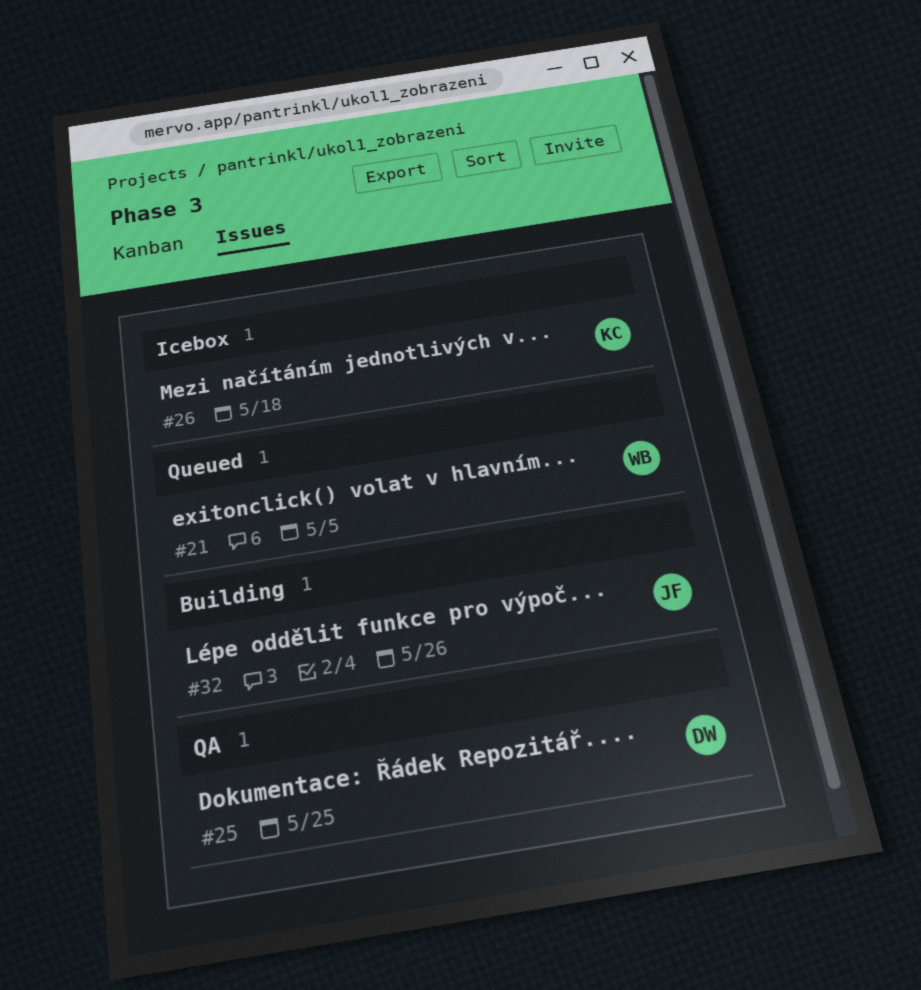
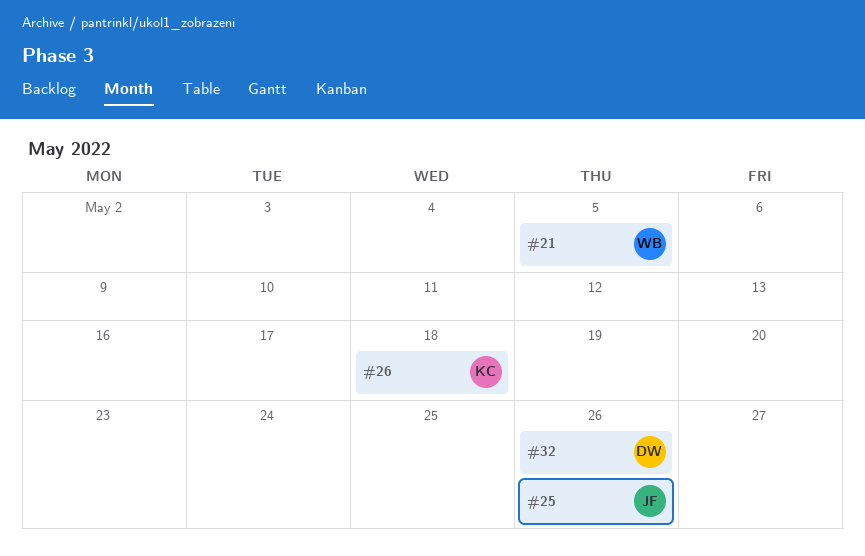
#25, owner: DW -> JF
#25, due: May 25 -> May 26
#32, owner: JF -> DW

